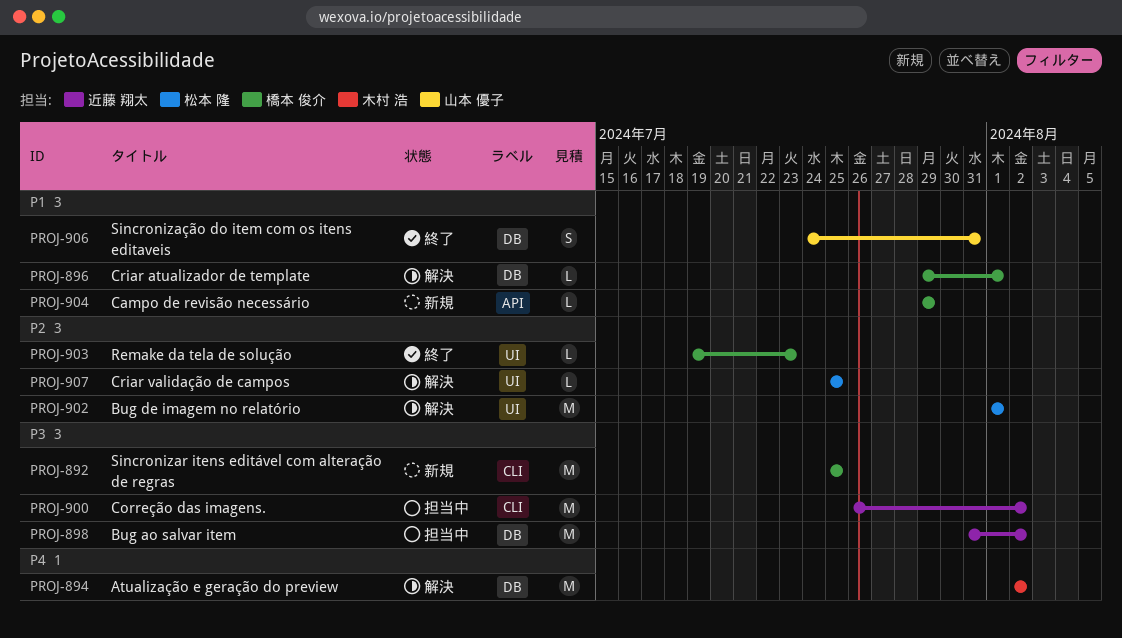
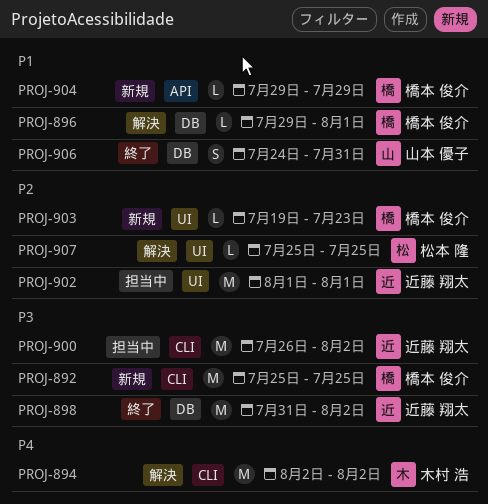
PROJ-894, label: DB -> CLI
PROJ-898, status: 担当中 -> 終了
PROJ-902, status: 解決 -> 担当中
PROJ-902, owner: 松本 隆 -> 近藤 翔太
PROJ-903, status: 終了 -> 新規

